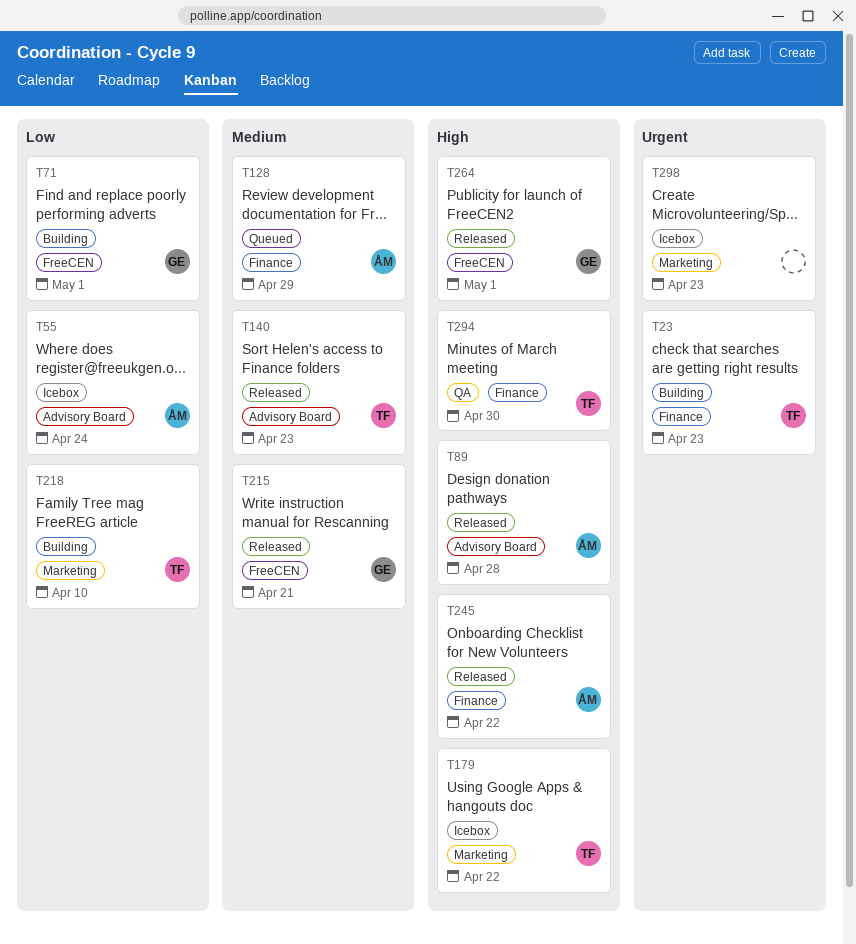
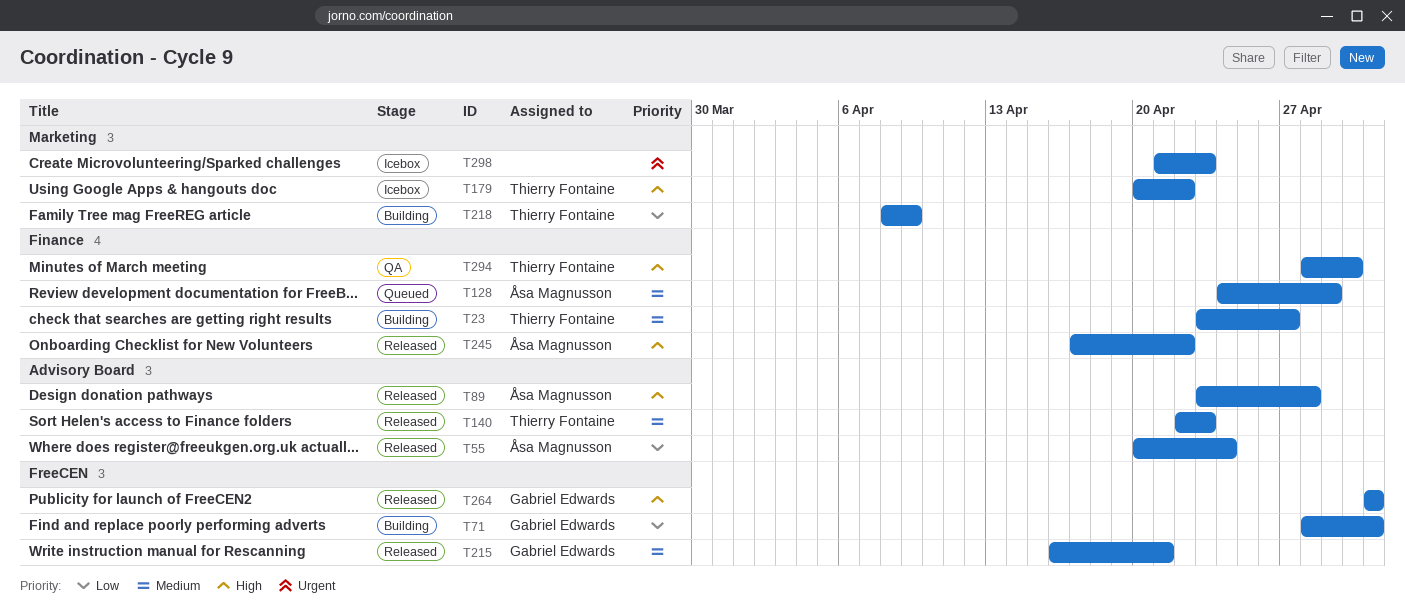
T23, priority: Urgent -> Medium
T23, due: Apr 23 -> Apr 27
T55, status: Icebox -> Released
T218, due: Apr 10 -> Apr 9

